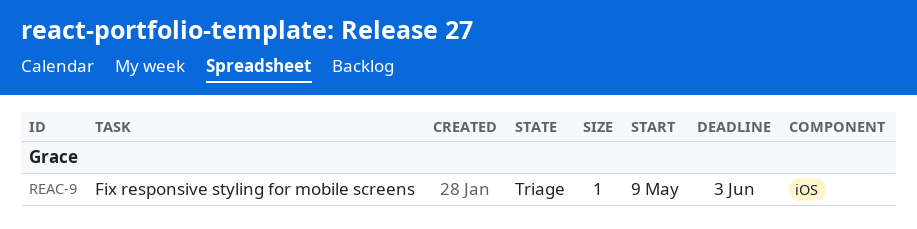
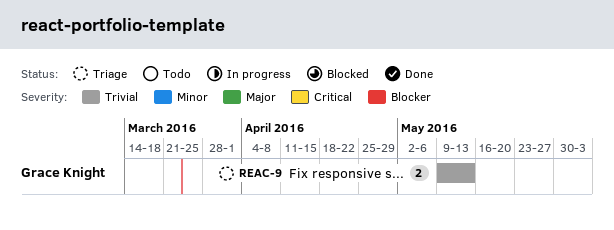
REAC-9, estimate: 1 -> 2
REAC-9, due: Jun 3 -> May 13

